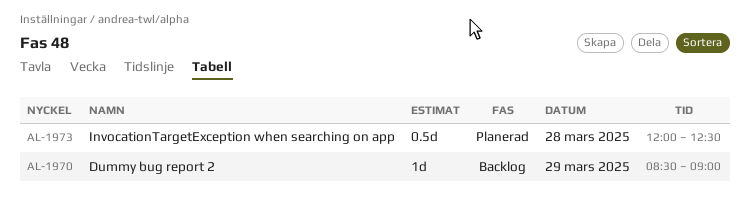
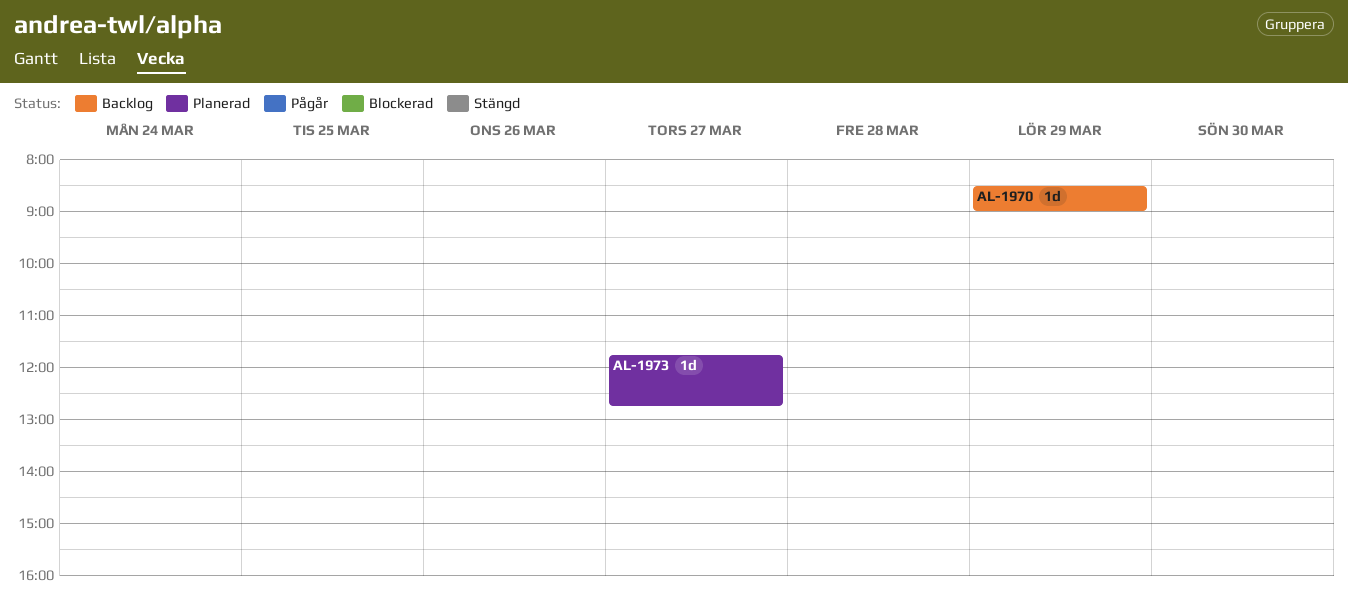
AL-1973, estimate: 0.5d -> 1d
AL-1973, day: Mar 28 -> Mar 27
AL-1973, begins: 12:00 -> 11:45
AL-1973, ends: 12:30 -> 12:45

